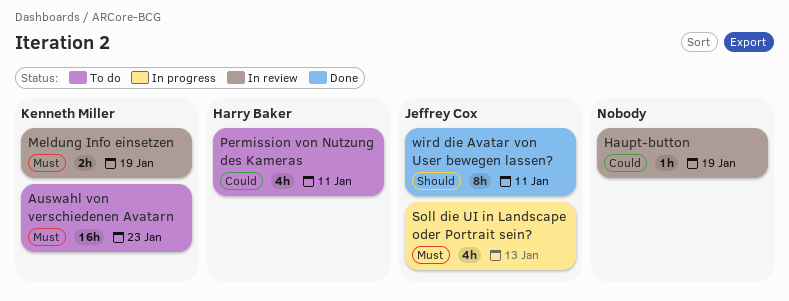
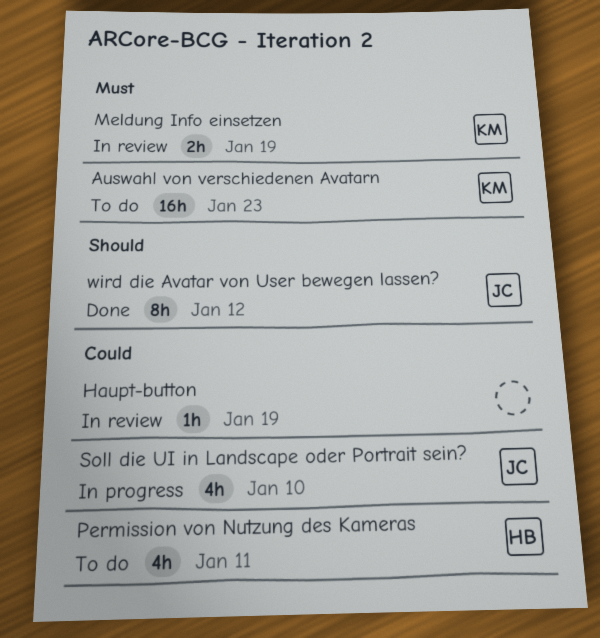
Soll die UI in Landscape oder Portrait sein?, priority: Must -> Could
Soll die UI in Landscape oder Portrait sein?, due: Jan 13 -> Jan 10
wird die Avatar von User bewegen lassen?, due: Jan 11 -> Jan 12

